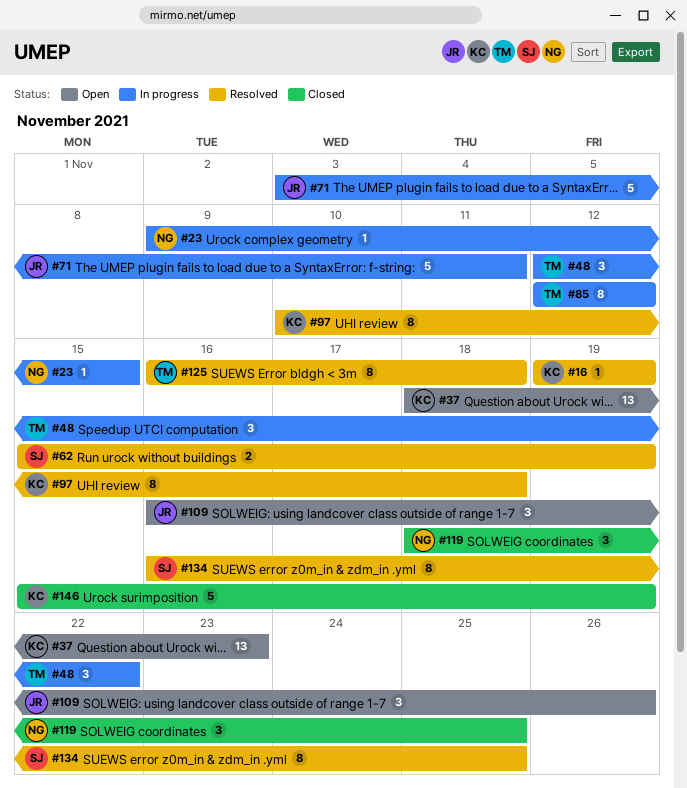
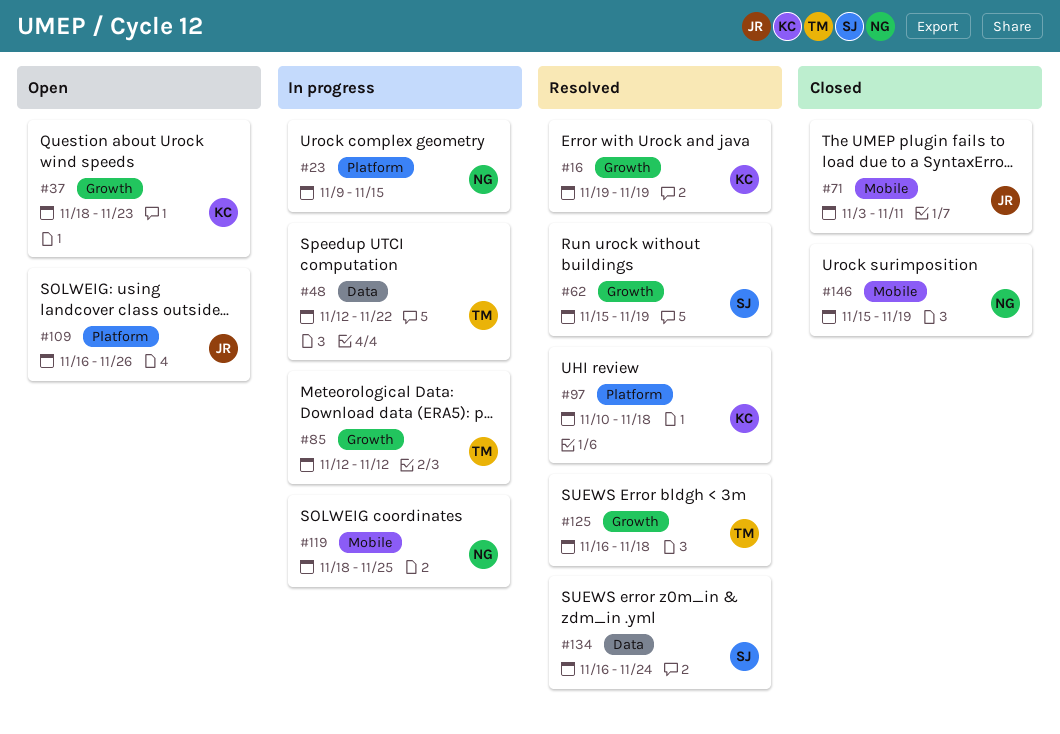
#71, status: In progress -> Closed
#119, status: Closed -> In progress
#134, due: Nov 25 -> Nov 24
#146, owner: KC -> NG

